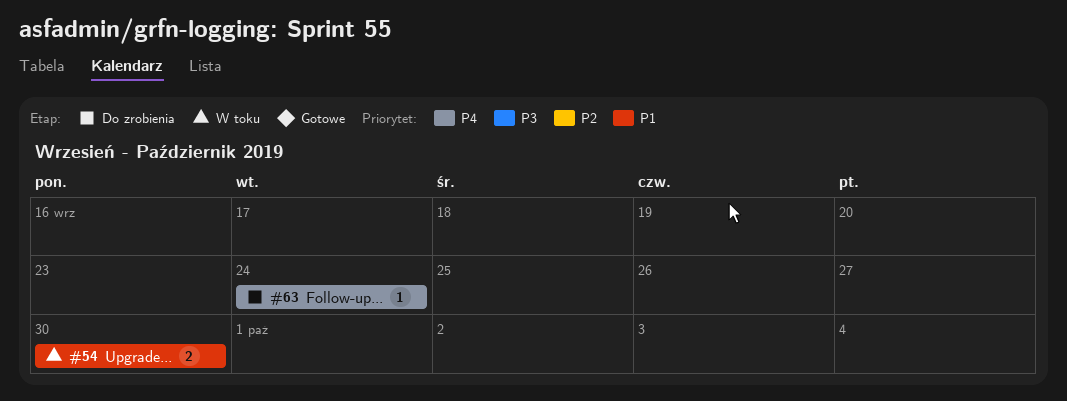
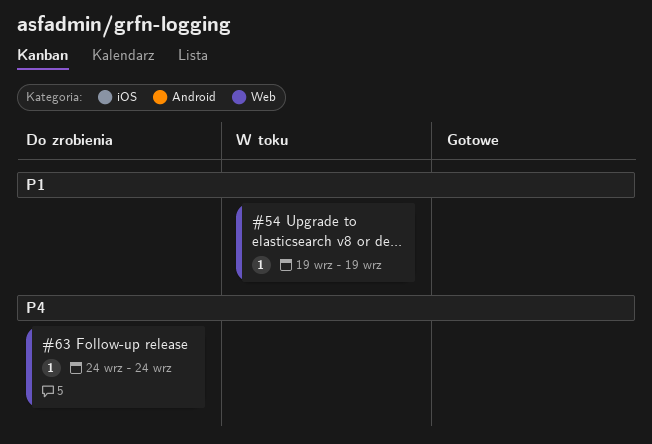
#54, estimate: 2 -> 1
#54, start: Sep 30 -> Sep 19
#54, due: Sep 30 -> Sep 19

